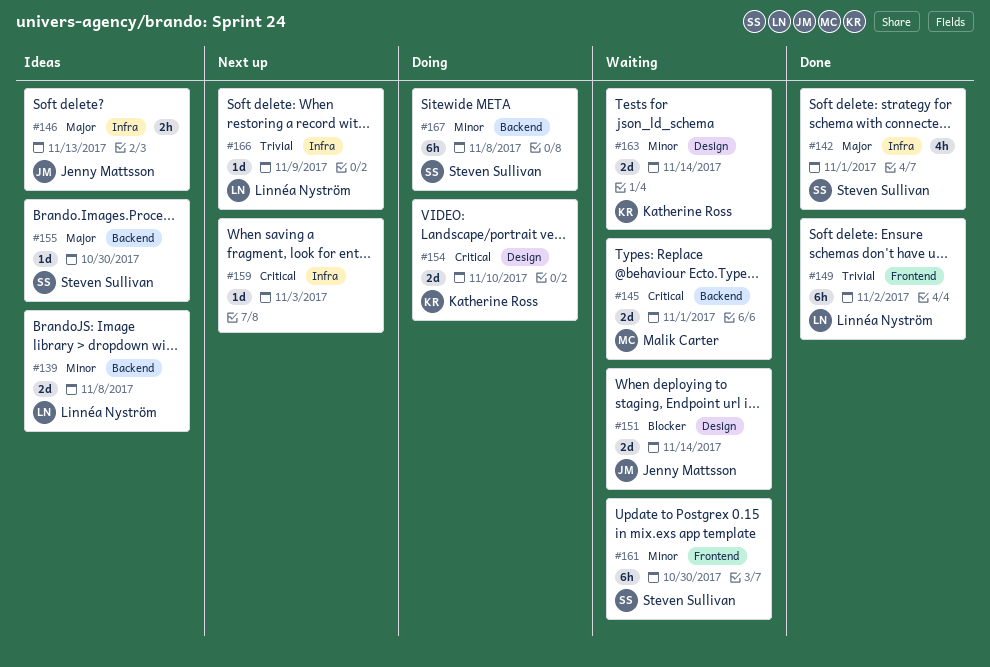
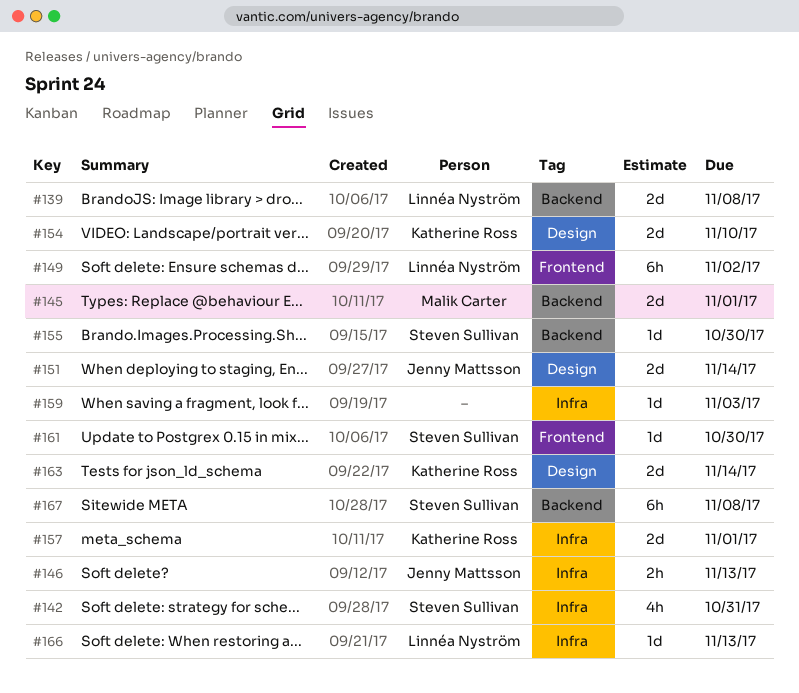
#142, due: Nov 1 -> Oct 31
#157: none -> present
#161, estimate: 6h -> 1d
#166, due: Nov 9 -> Nov 13

